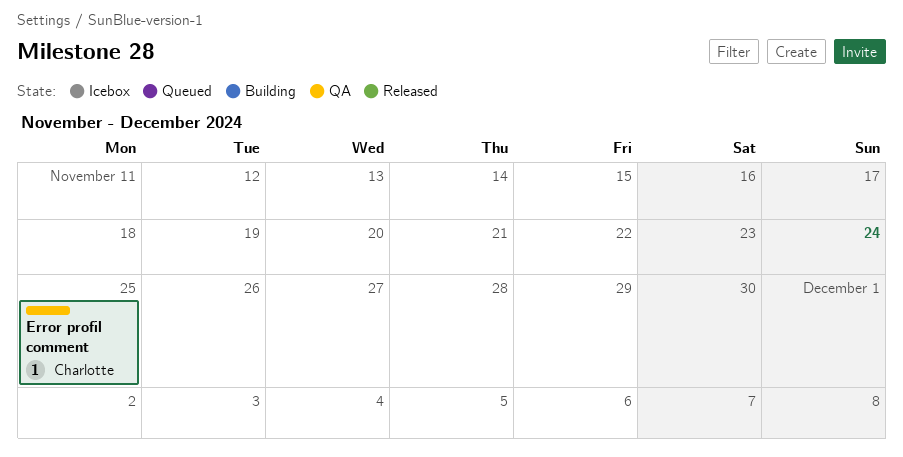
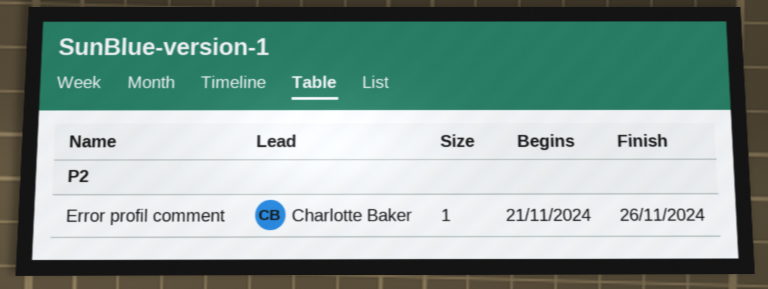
Error profil comment, due: Nov 25 -> Nov 26

